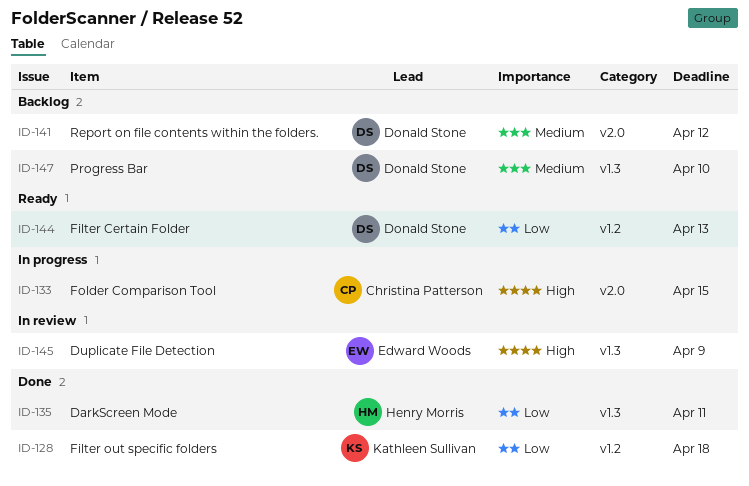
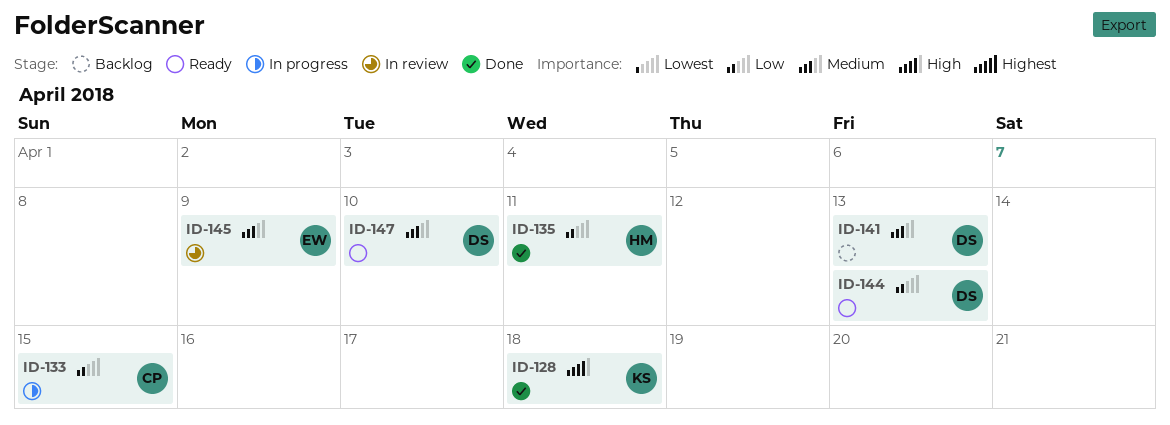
ID-128, priority: Low -> High
ID-133, priority: High -> Low
ID-141, due: Apr 12 -> Apr 13
ID-145, priority: High -> Medium
ID-147, status: Backlog -> Ready

